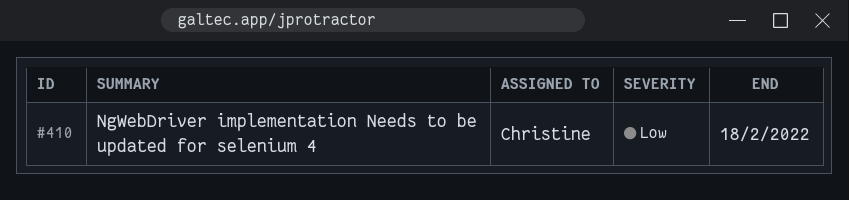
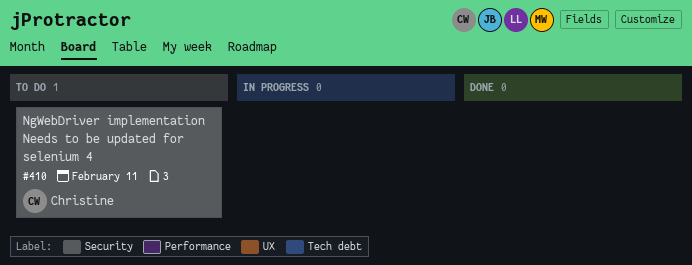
#410, due: Feb 18 -> Feb 11

